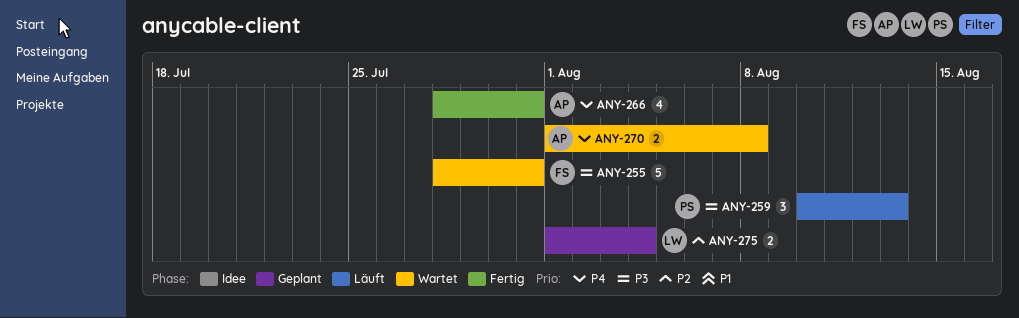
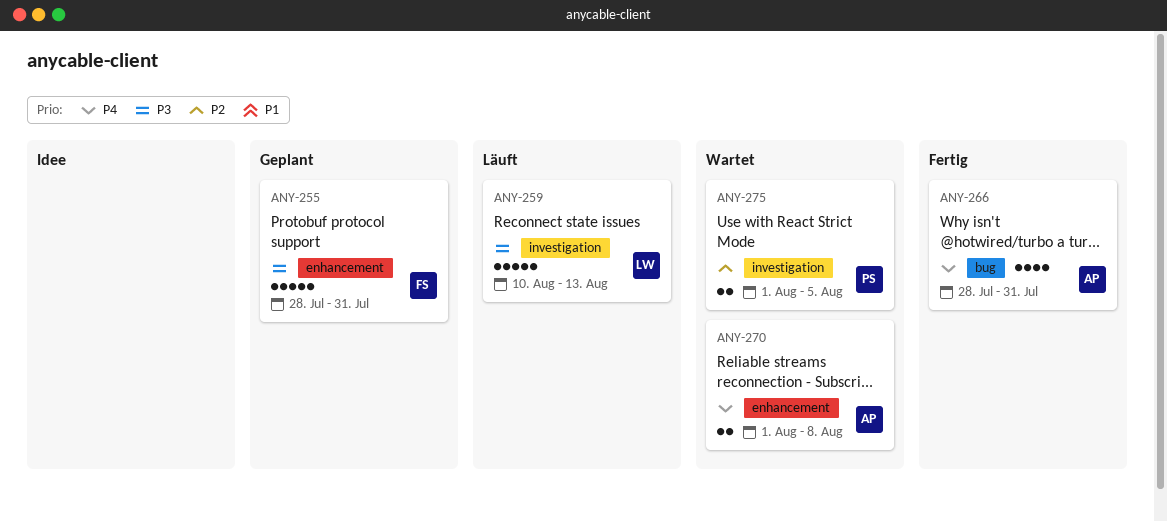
ANY-255, status: Wartet -> Geplant
ANY-259, owner: PS -> LW
ANY-259, estimate: 3 -> 5
ANY-275, status: Geplant -> Wartet
ANY-275, owner: LW -> PS
ANY-275, due: Aug 4 -> Aug 5

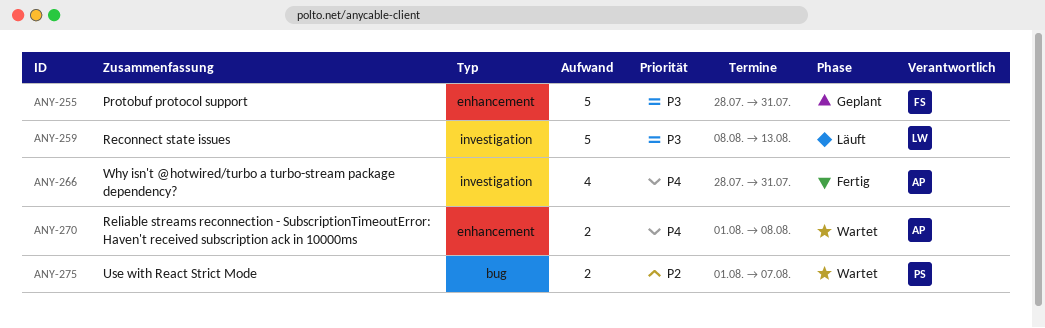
ANY-259, start: Aug 10 -> Aug 8
ANY-266, label: bug -> investigation
ANY-275, label: investigation -> bug
ANY-275, due: Aug 5 -> Aug 7

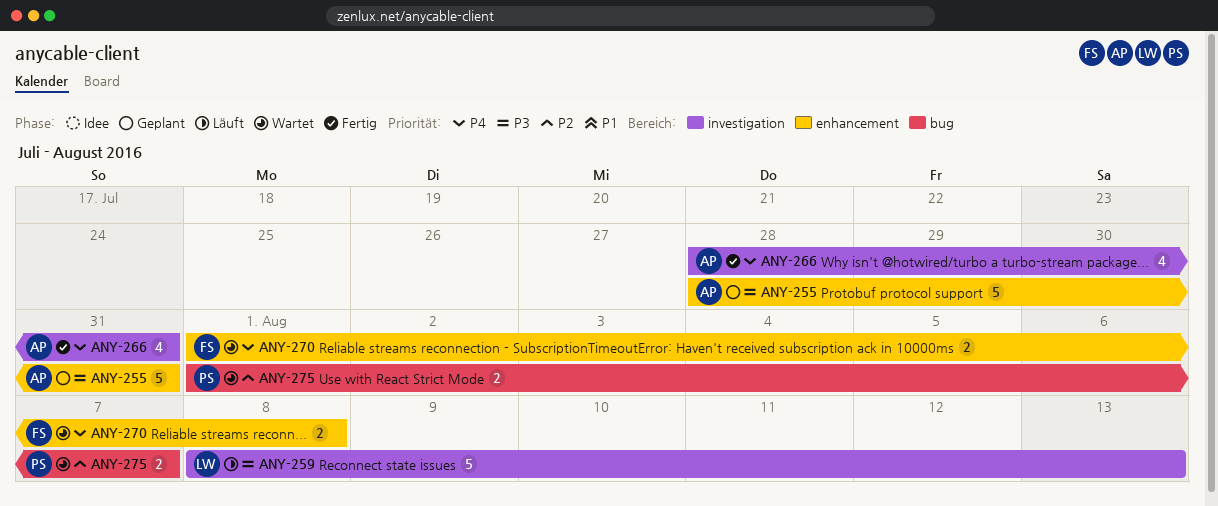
ANY-255, owner: FS -> AP
ANY-270, owner: AP -> FS

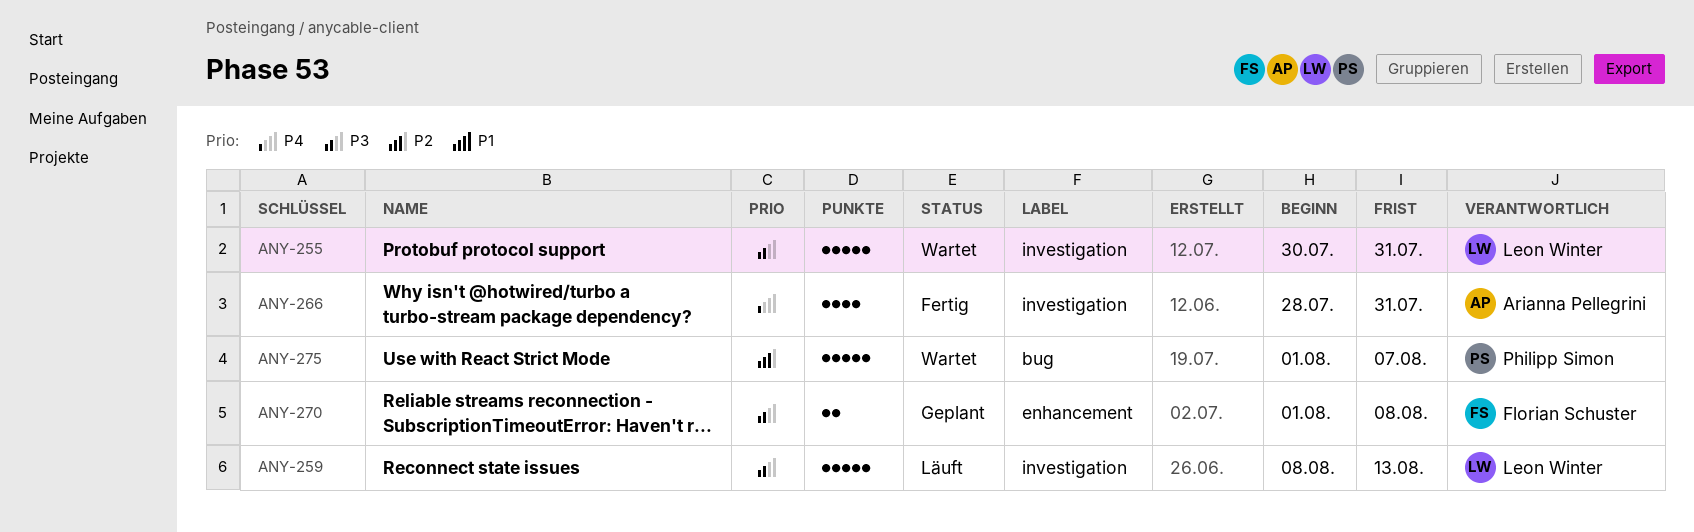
ANY-255, status: Geplant -> Wartet
ANY-255, owner: Arianna Pellegrini -> Leon Winter
ANY-255, label: enhancement -> investigation
ANY-255, start: Jul 28 -> Jul 30
ANY-270, status: Wartet -> Geplant
ANY-270, priority: P4 -> P3
ANY-275, estimate: 2 -> 5

